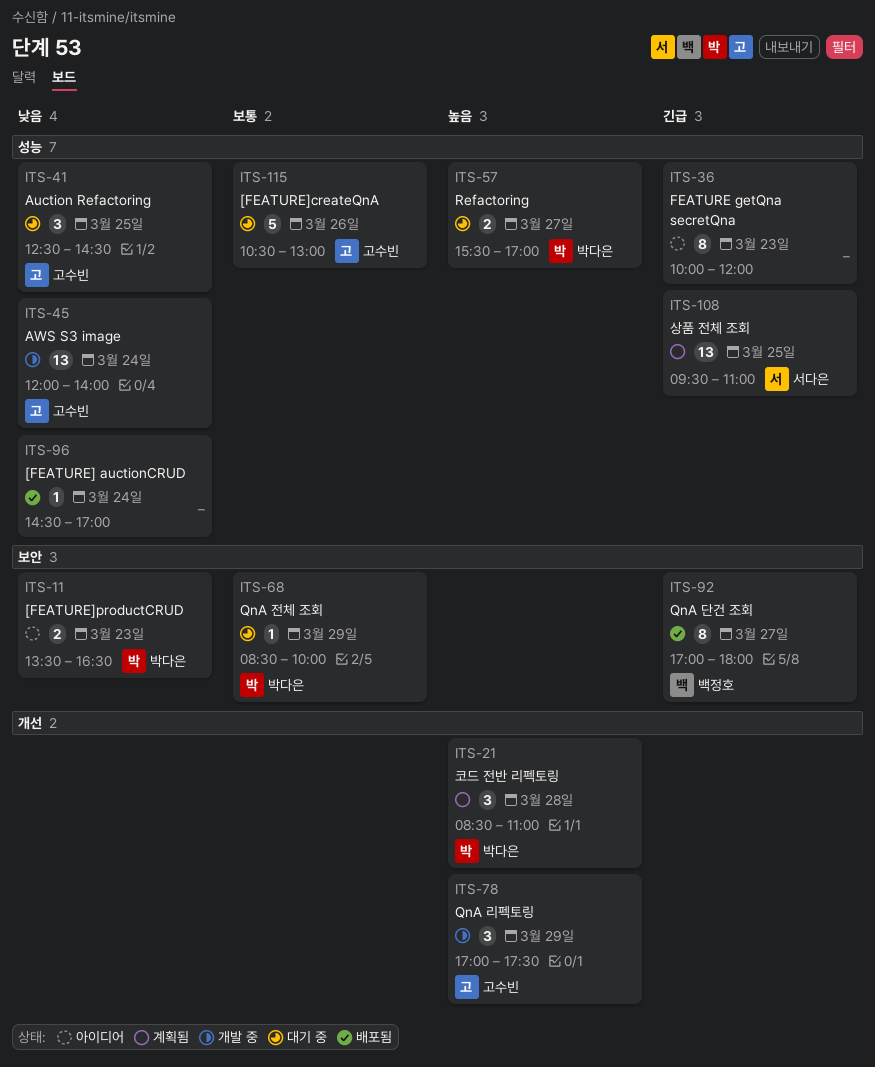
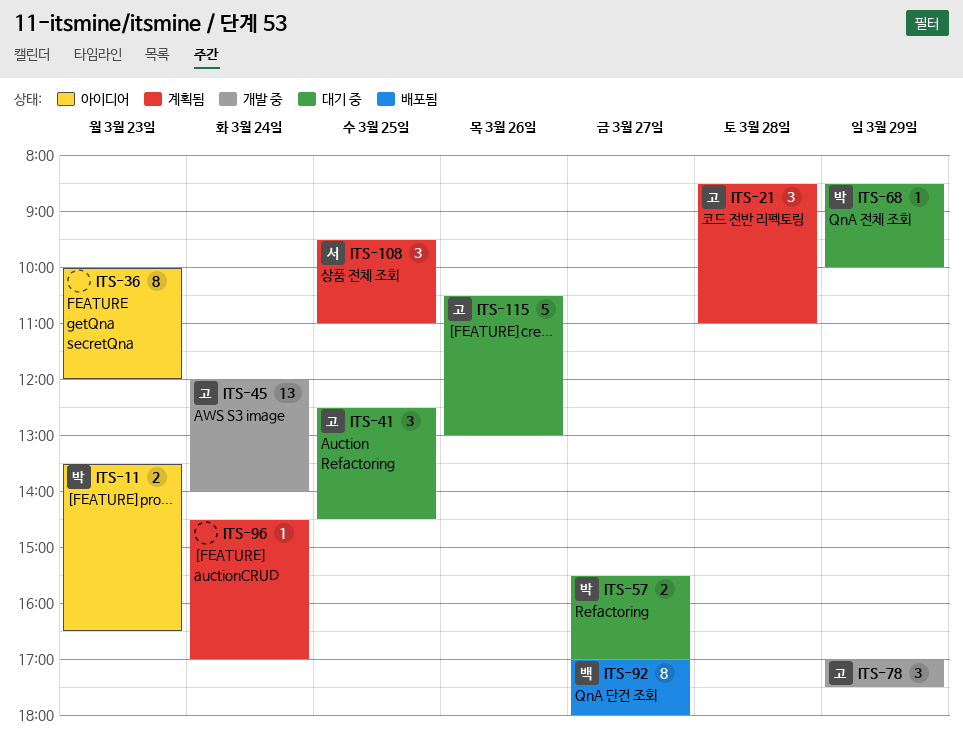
ITS-21, owner: 박다은 -> 고수빈
ITS-96, status: 배포됨 -> 계획됨
ITS-108, estimate: 13 -> 3

